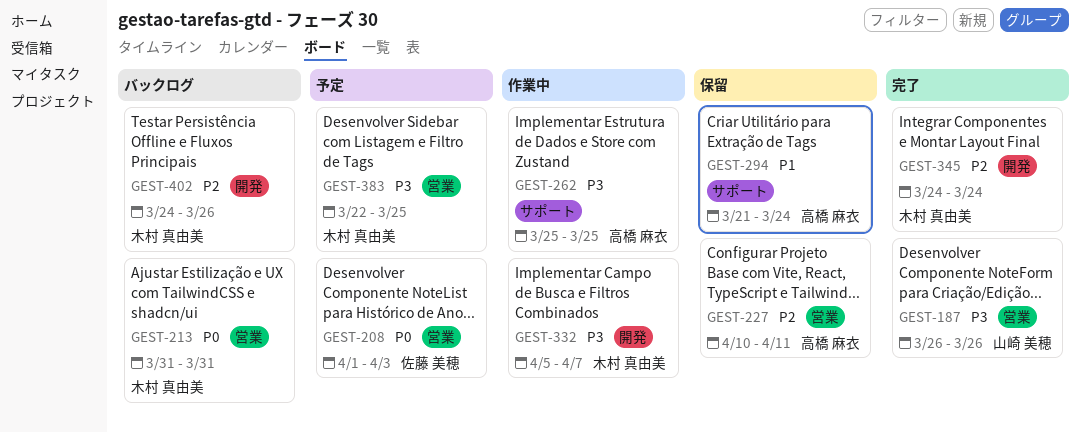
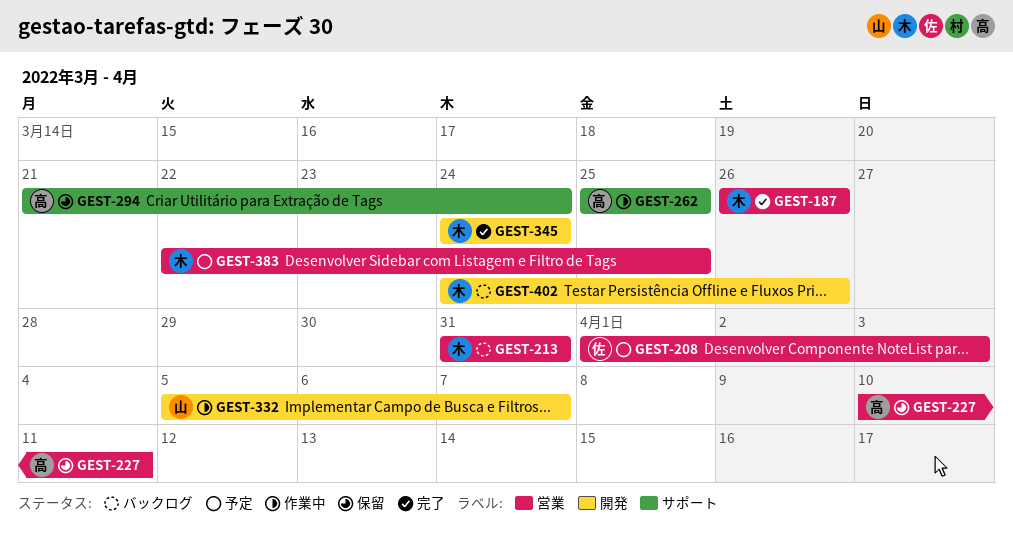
GEST-187, owner: 山崎 美穂 -> 木村 真由美
GEST-332, owner: 木村 真由美 -> 山崎 美穂

